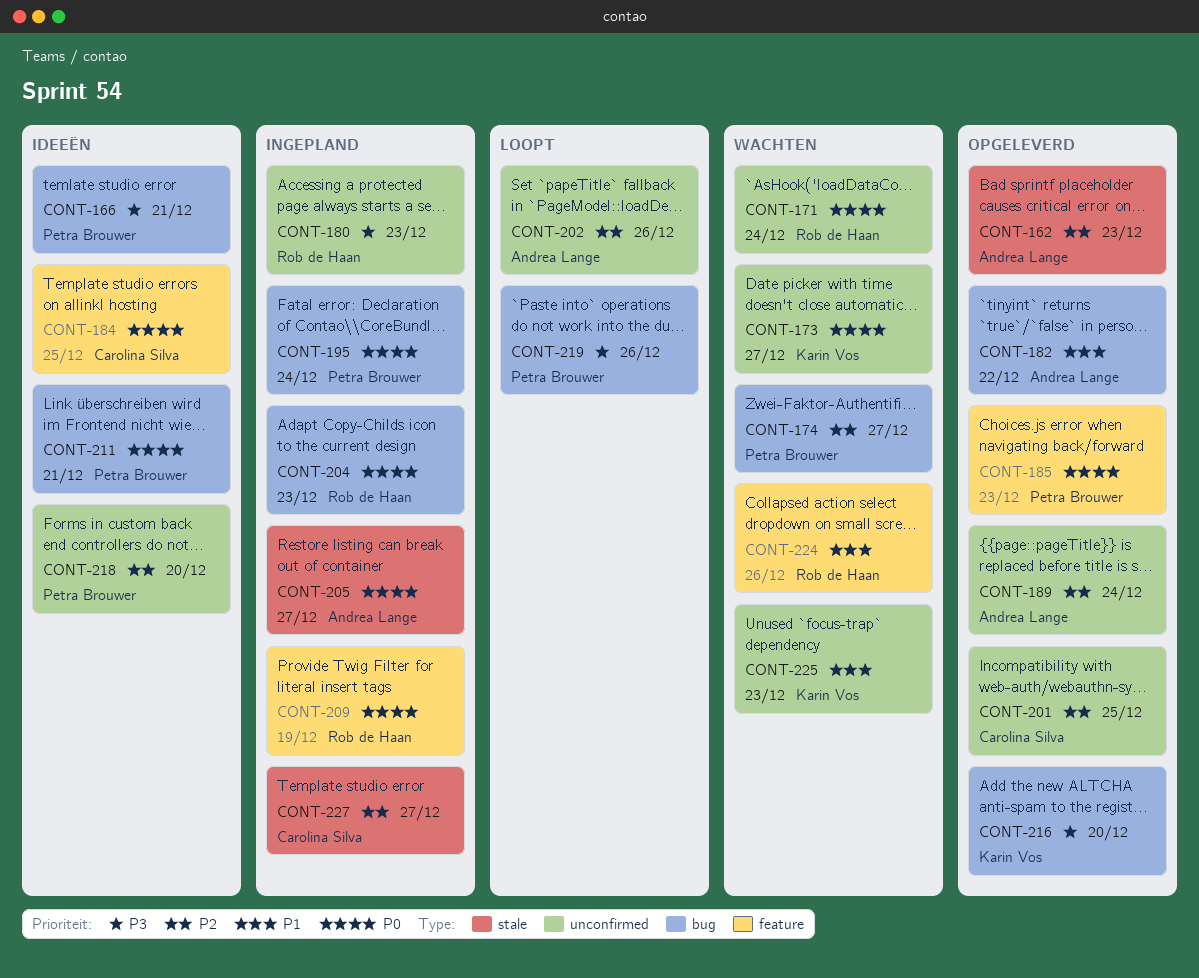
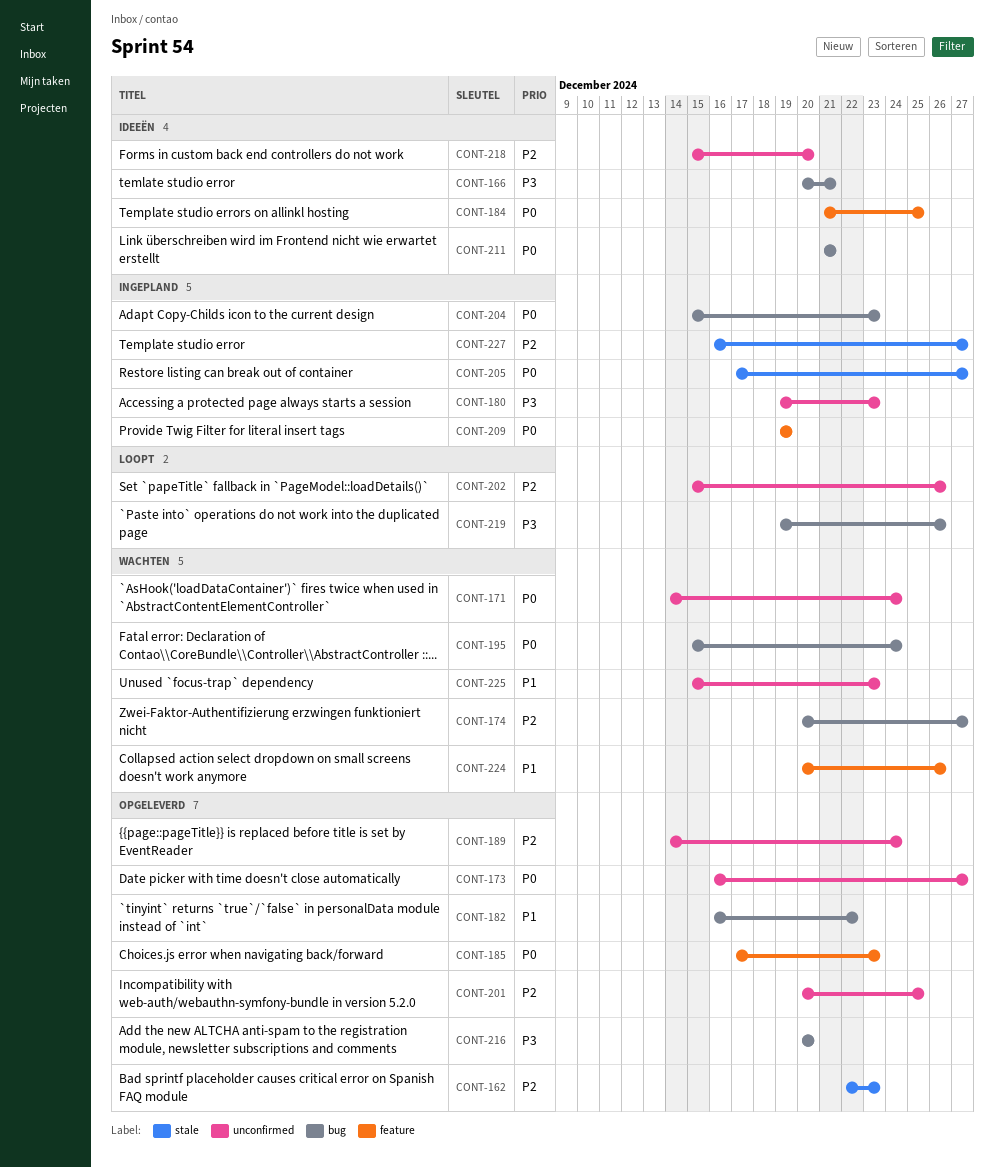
CONT-173, status: Wachten -> Opgeleverd
CONT-195, status: Ingepland -> Wachten

